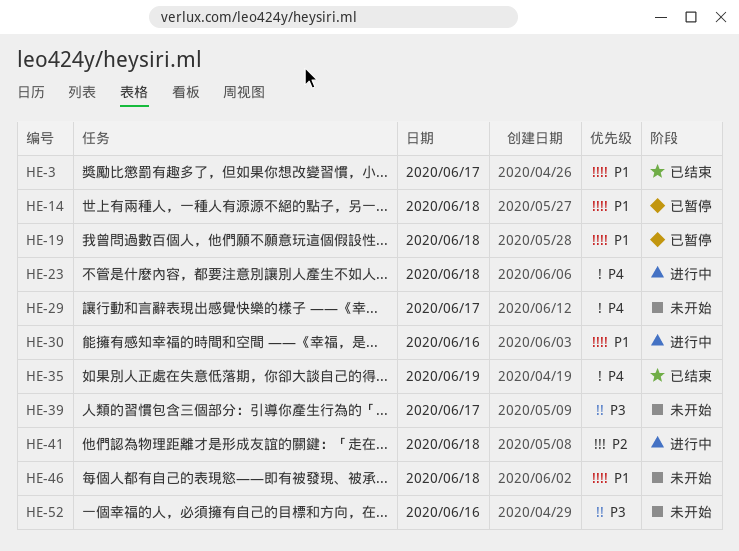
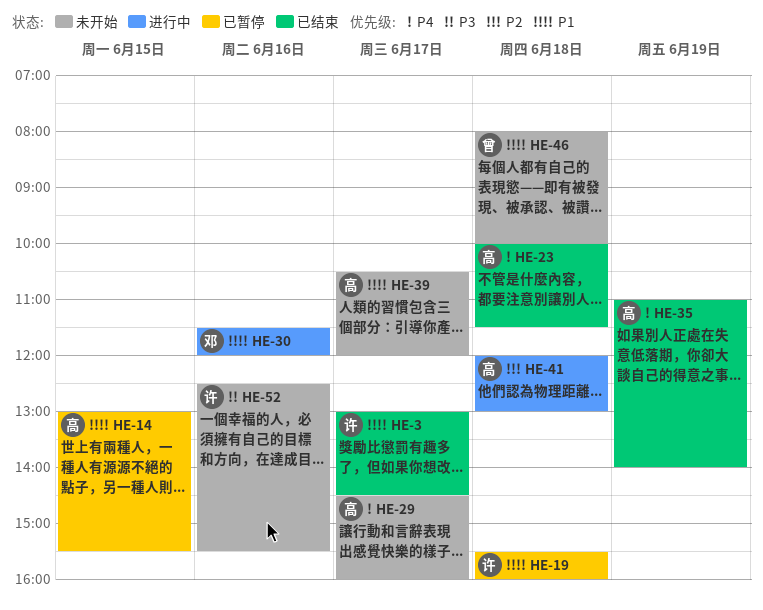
HE-14, day: Jun 18 -> Jun 15
HE-23, status: 进行中 -> 已结束
HE-39, priority: P3 -> P1

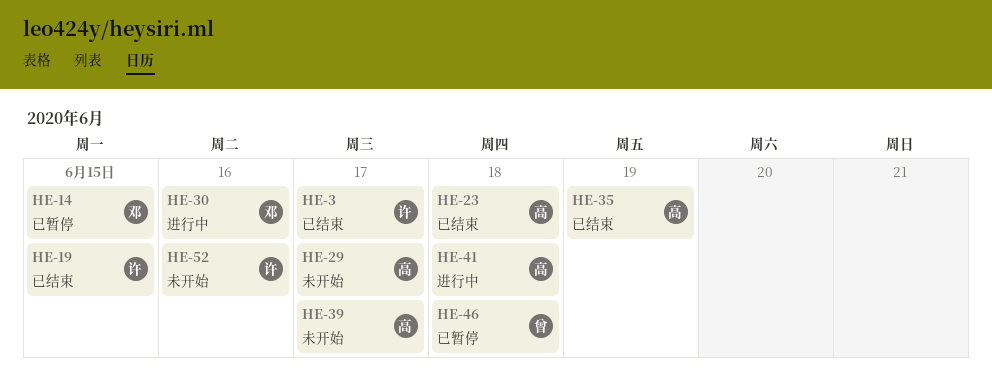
HE-14, owner: 高 -> 邓
HE-19, status: 已暂停 -> 已结束
HE-19, day: Jun 18 -> Jun 15
HE-46, status: 未开始 -> 已暂停

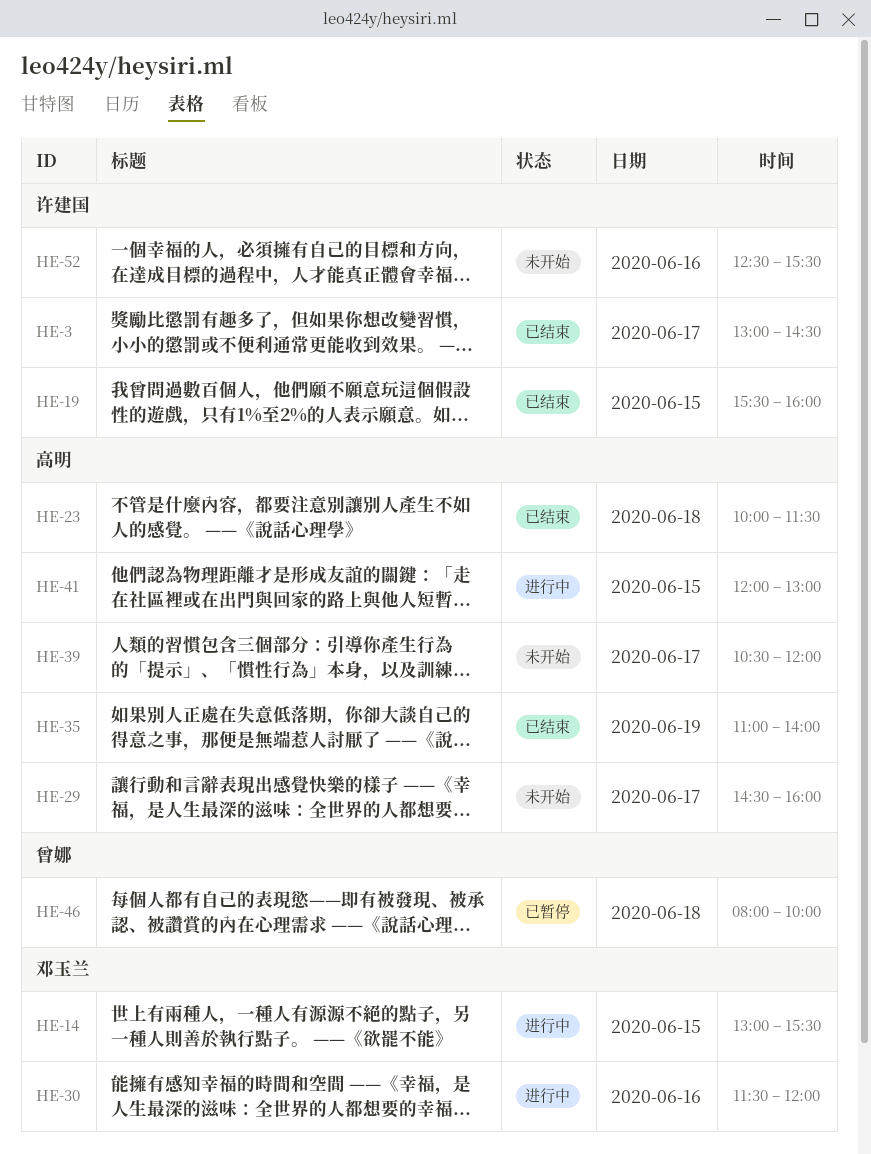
HE-14, status: 已暂停 -> 进行中
HE-41, day: Jun 18 -> Jun 15

